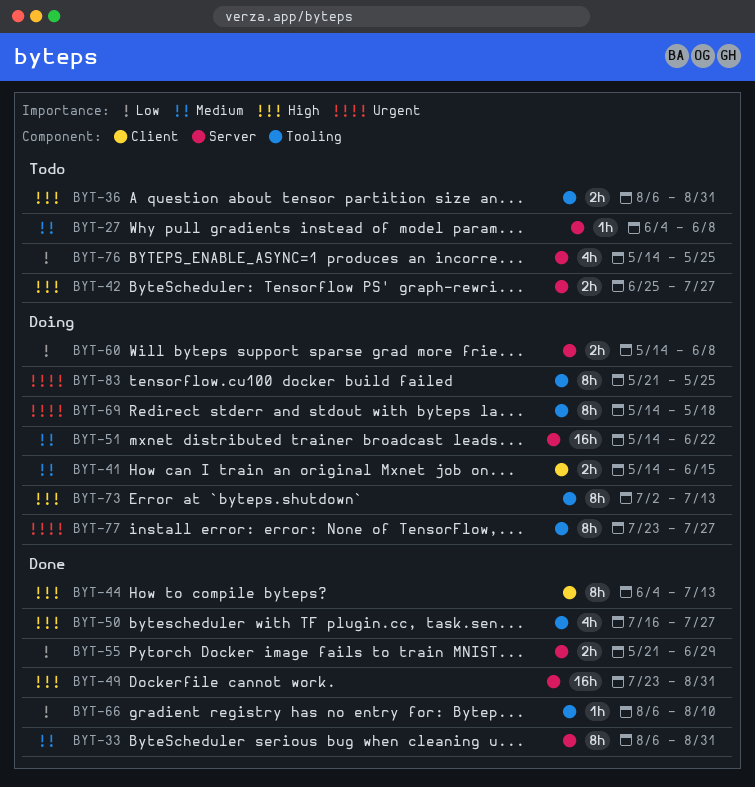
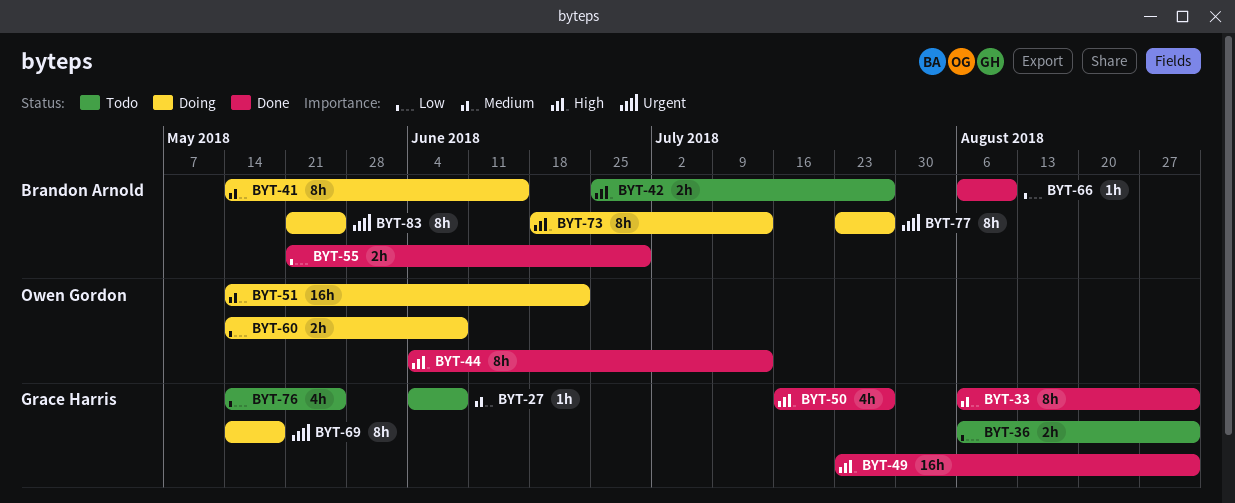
BYT-36, priority: High -> Low
BYT-41, estimate: 2h -> 8h
BYT-73, start: Jul 2 -> Jun 18

